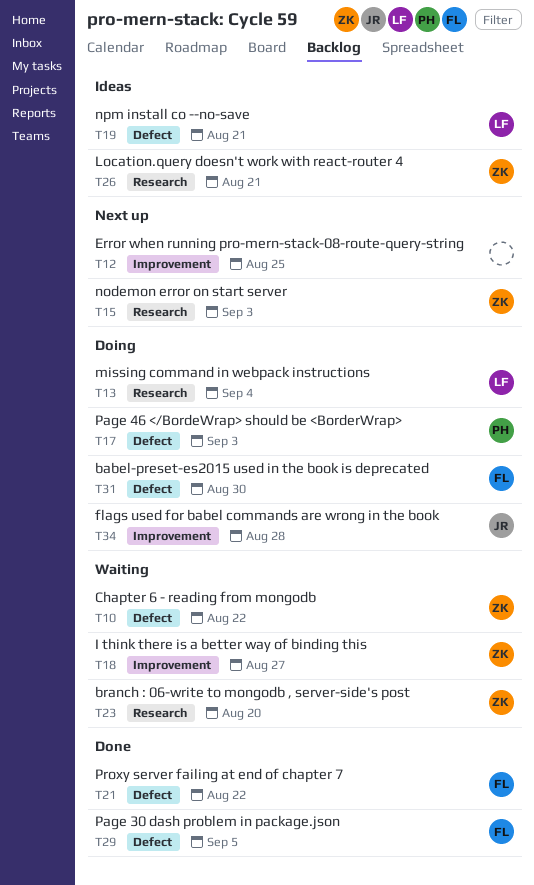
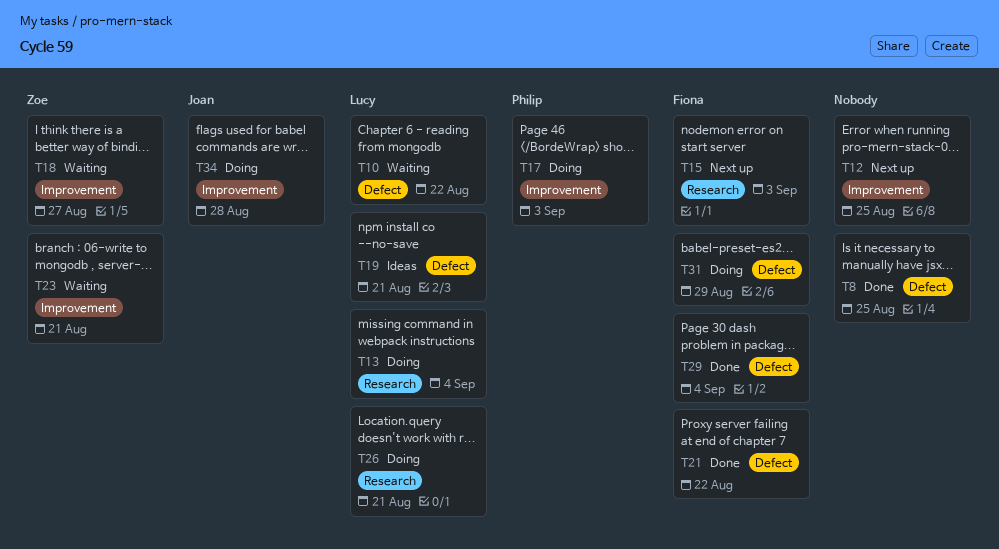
T8: none -> present
T10, owner: Zoe -> Lucy
T15, owner: Zoe -> Fiona
T17, label: Defect -> Improvement
T23, label: Research -> Improvement
T23, due: Aug 20 -> Aug 21
T26, status: Ideas -> Doing
T26, owner: Zoe -> Lucy
T29, due: Sep 5 -> Sep 4
T31, due: Aug 30 -> Aug 29

